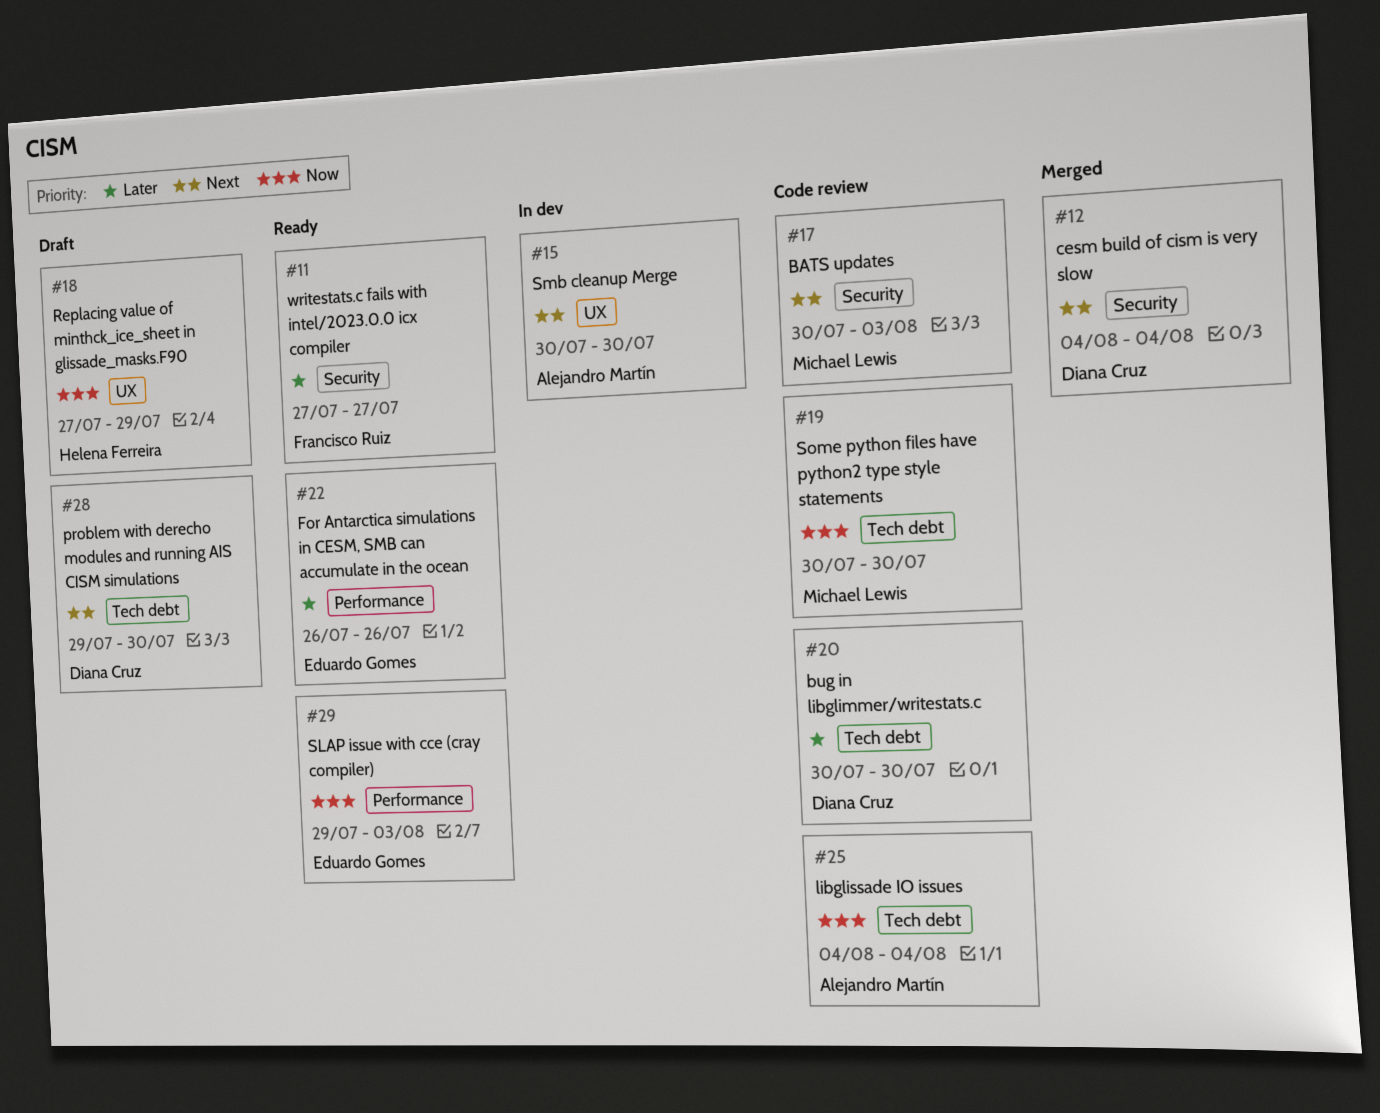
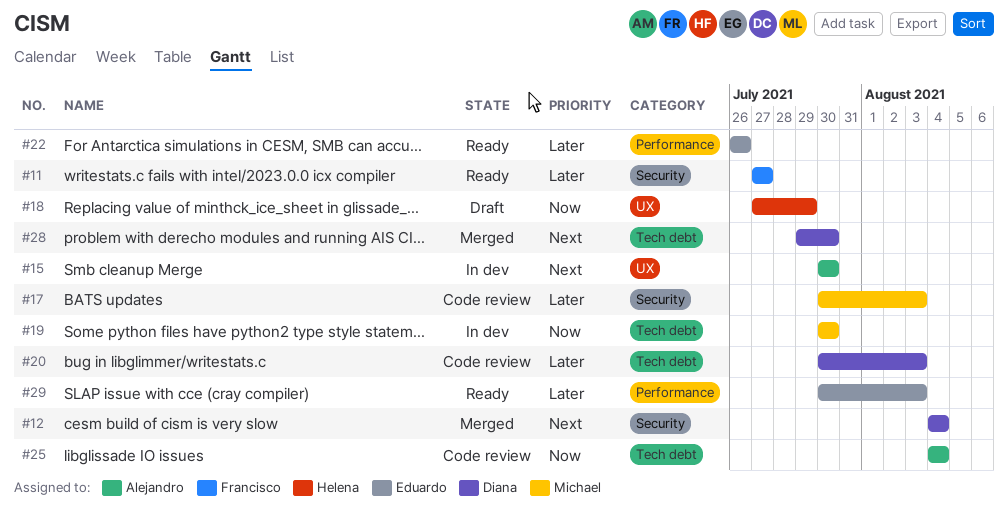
#17, priority: Next -> Later
#19, status: Code review -> In dev
#20, due: Jul 30 -> Aug 3
#28, status: Draft -> Merged
#29, priority: Now -> Later
#29, start: Jul 29 -> Jul 30

